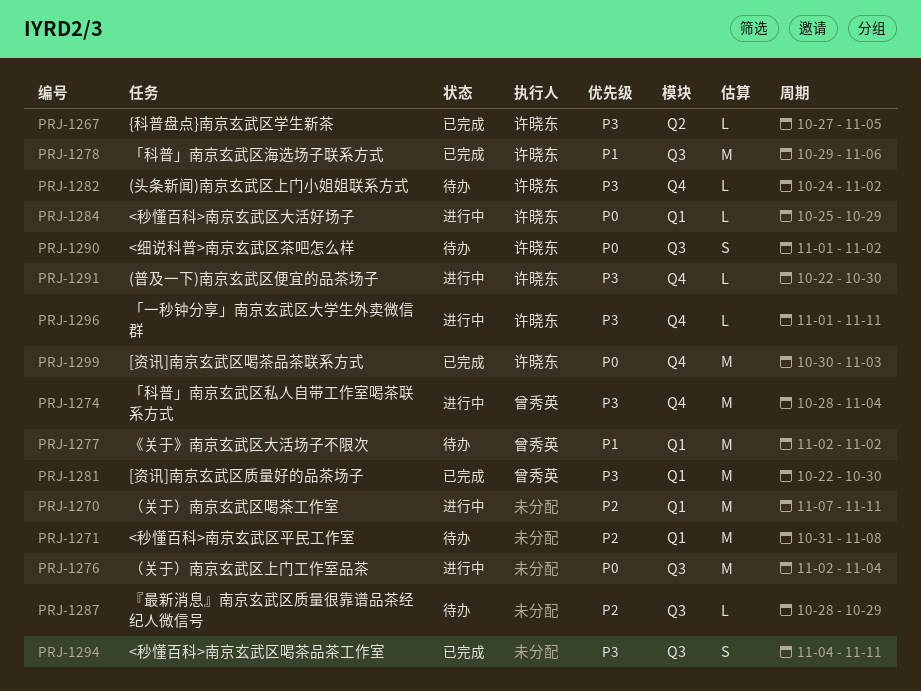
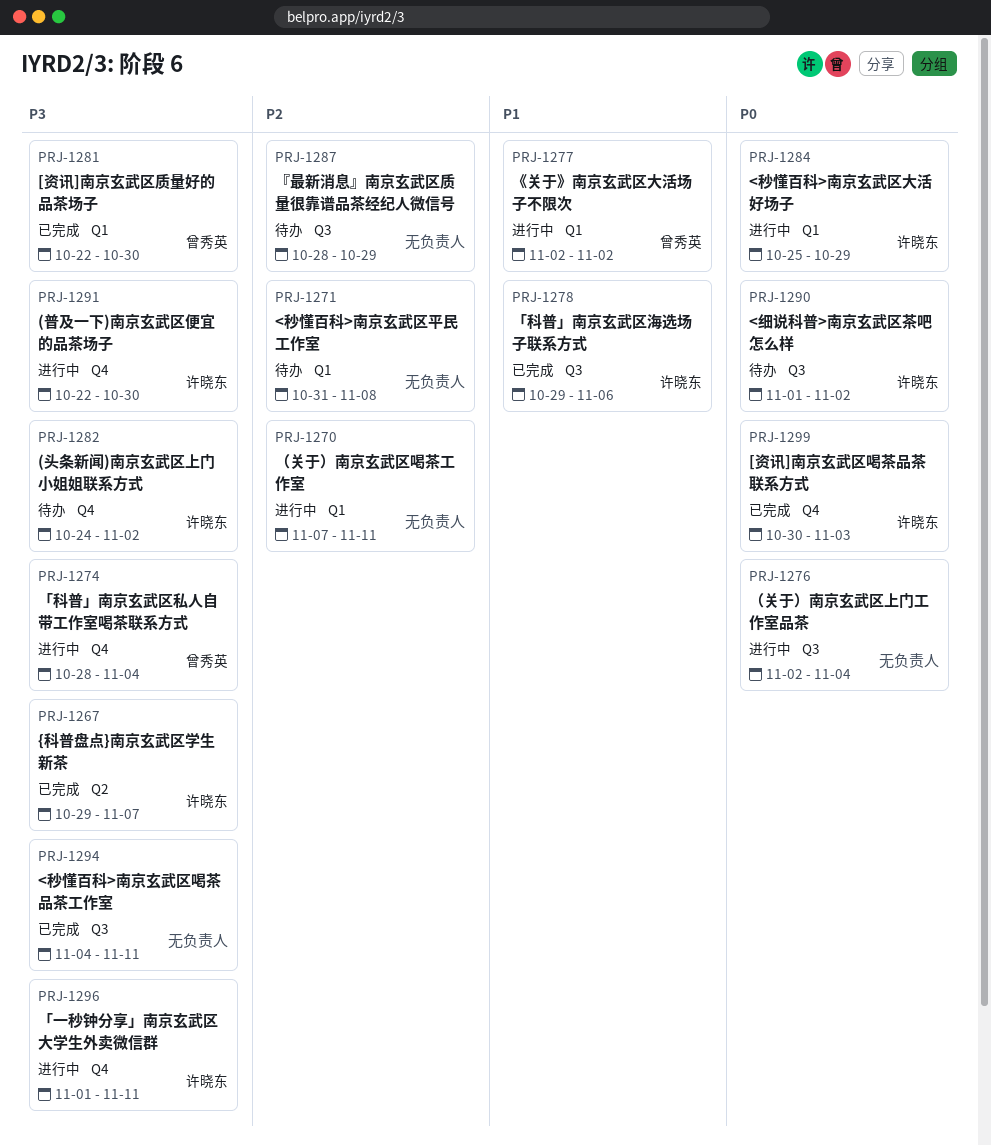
PRJ-1267, start: Oct 27 -> Oct 29
PRJ-1267, due: Nov 5 -> Nov 7
PRJ-1277, status: 待办 -> 进行中

